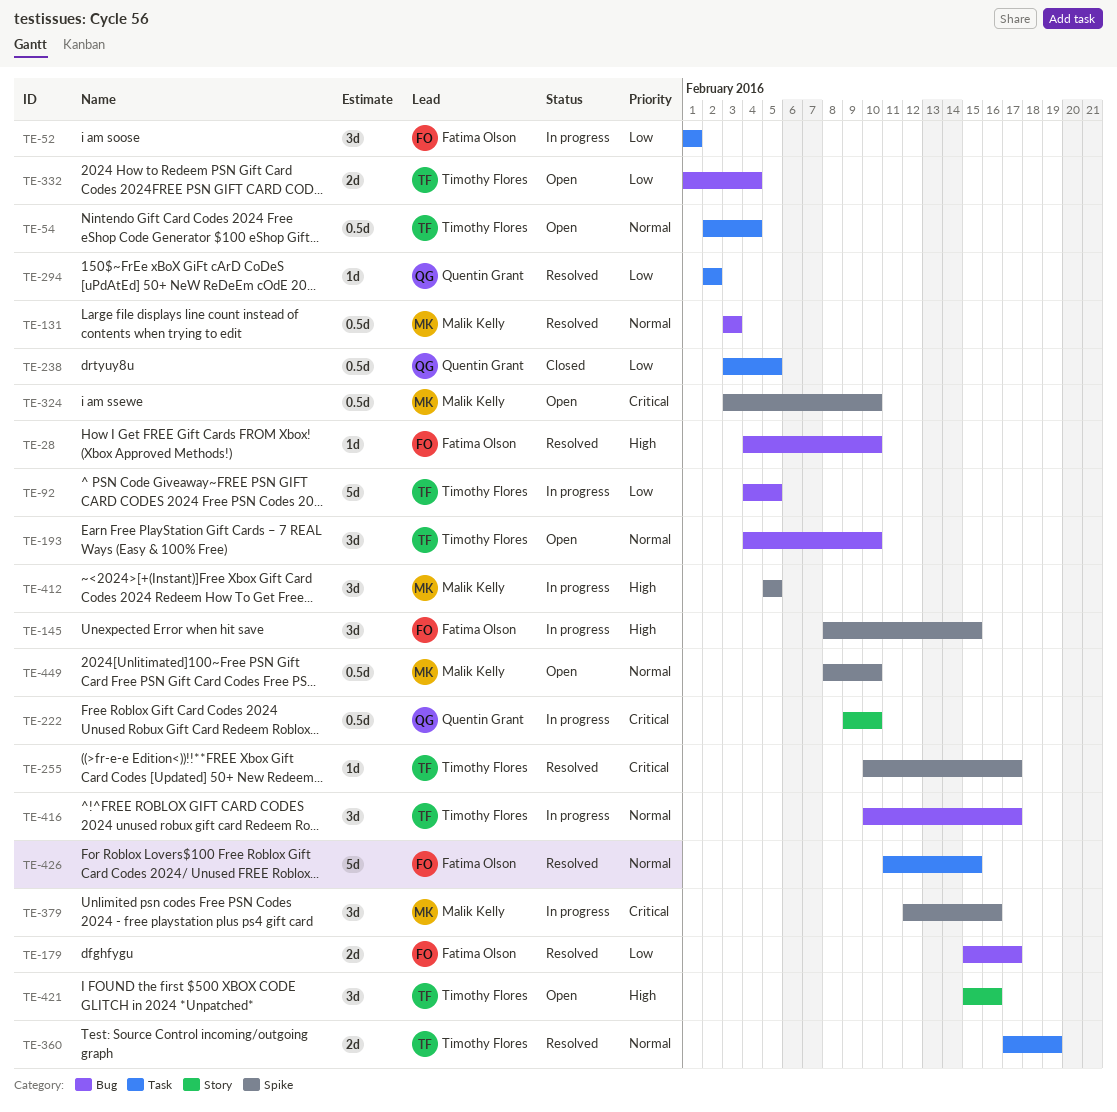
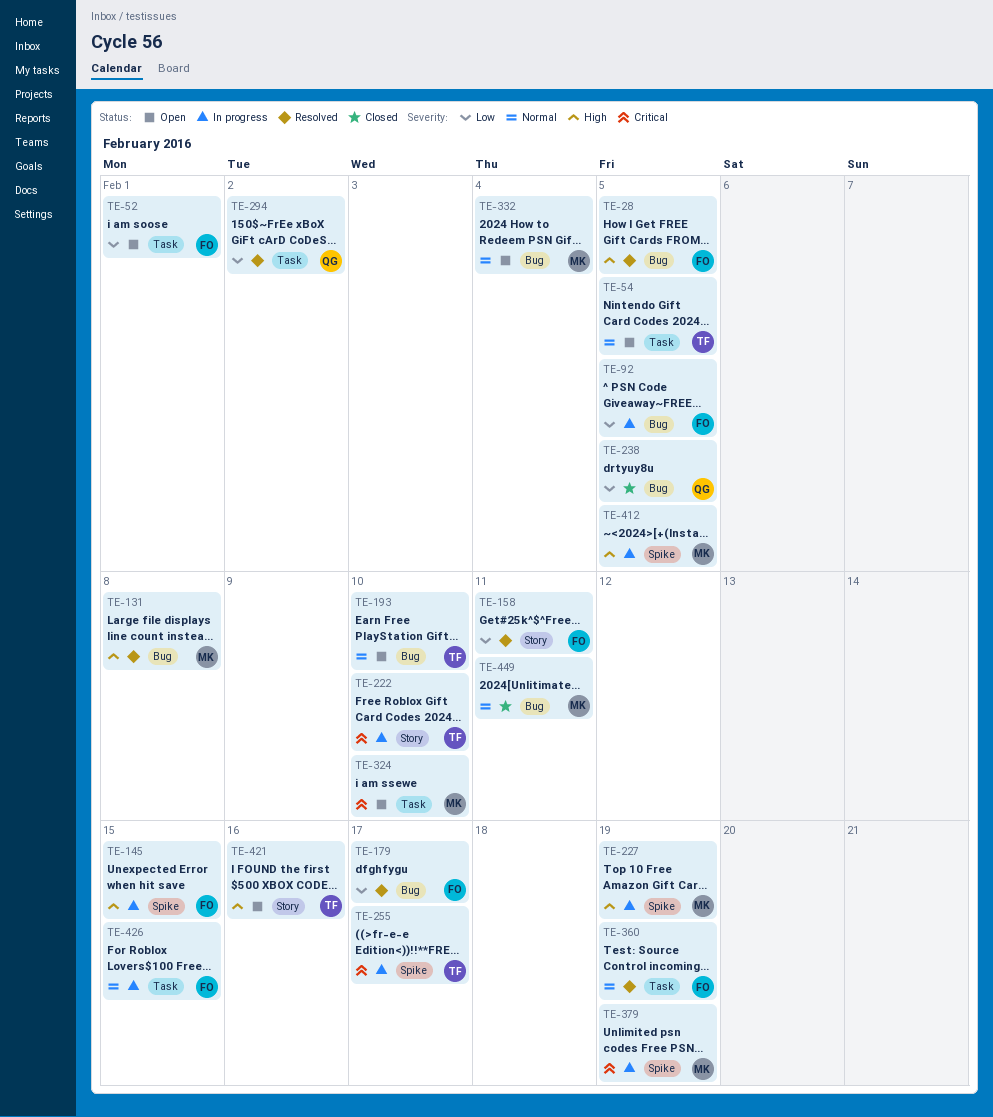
TE-28, due: Feb 10 -> Feb 5
TE-52, status: In progress -> Open
TE-54, due: Feb 4 -> Feb 5
TE-92, owner: Timothy Flores -> Fatima Olson
TE-131, priority: Normal -> High
TE-131, due: Feb 3 -> Feb 8
TE-158: none -> present
TE-222, owner: Quentin Grant -> Timothy Flores
TE-227: none -> present
TE-238, label: Task -> Bug
TE-255, status: Resolved -> In progress
TE-324, label: Spike -> Task
TE-332, owner: Timothy Flores -> Malik Kelly
TE-332, priority: Low -> Normal
TE-360, owner: Timothy Flores -> Fatima Olson
TE-379, due: Feb 16 -> Feb 19
TE-416: present -> none
TE-426, status: Resolved -> In progress
TE-449, status: Open -> Closed
TE-449, label: Spike -> Bug
TE-449, due: Feb 10 -> Feb 11

